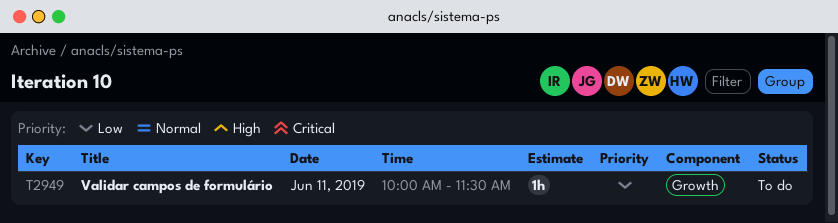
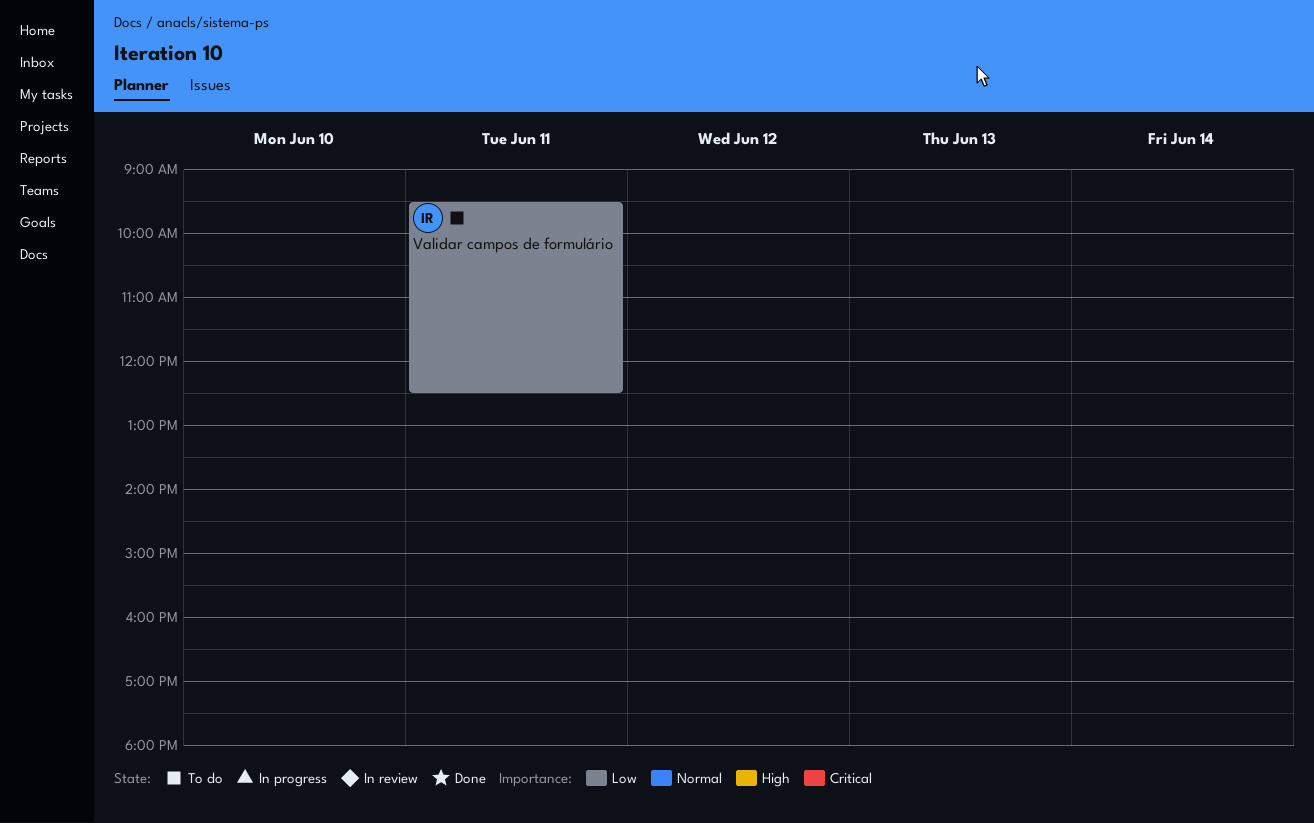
Validar campos de formulário, begins: 10:00 -> 09:30
Validar campos de formulário, ends: 11:30 -> 12:30

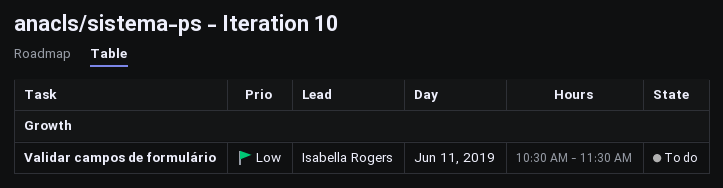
Validar campos de formulário, begins: 09:30 -> 10:30
Validar campos de formulário, ends: 12:30 -> 11:30

